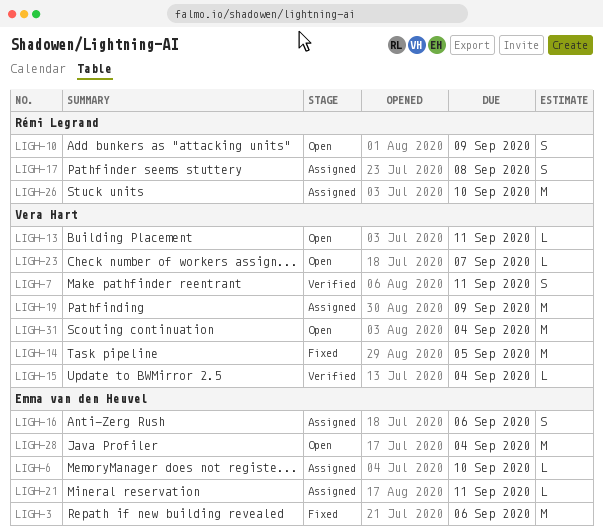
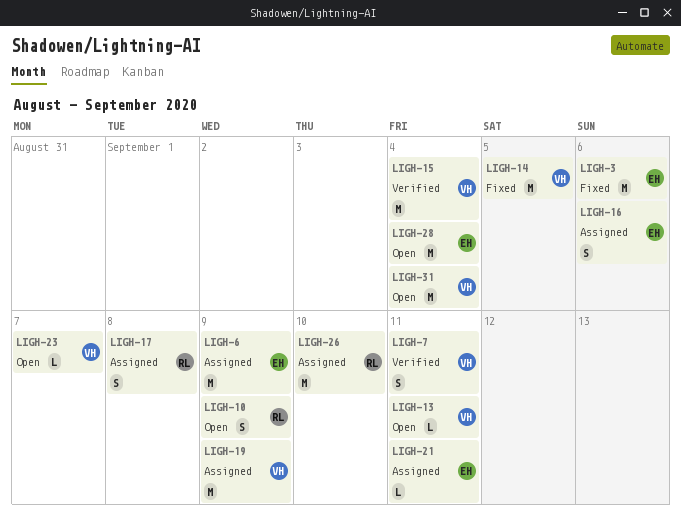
LIGH-6, estimate: L -> M
LIGH-6, due: Sep 10 -> Sep 9
LIGH-15, estimate: L -> M

